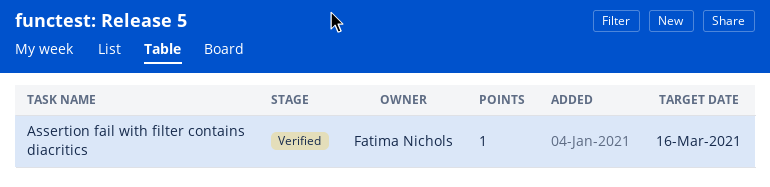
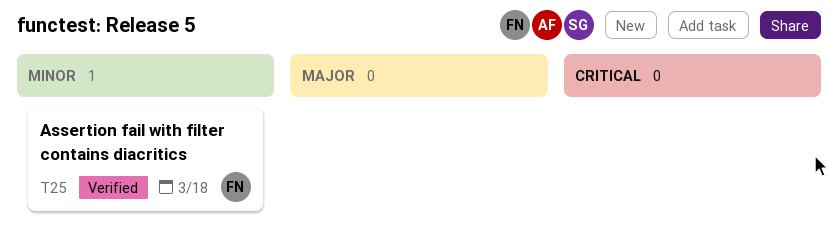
Assertion fail with filter contains diacritics, due: Mar 16 -> Mar 18

